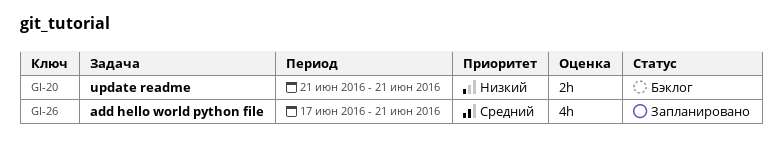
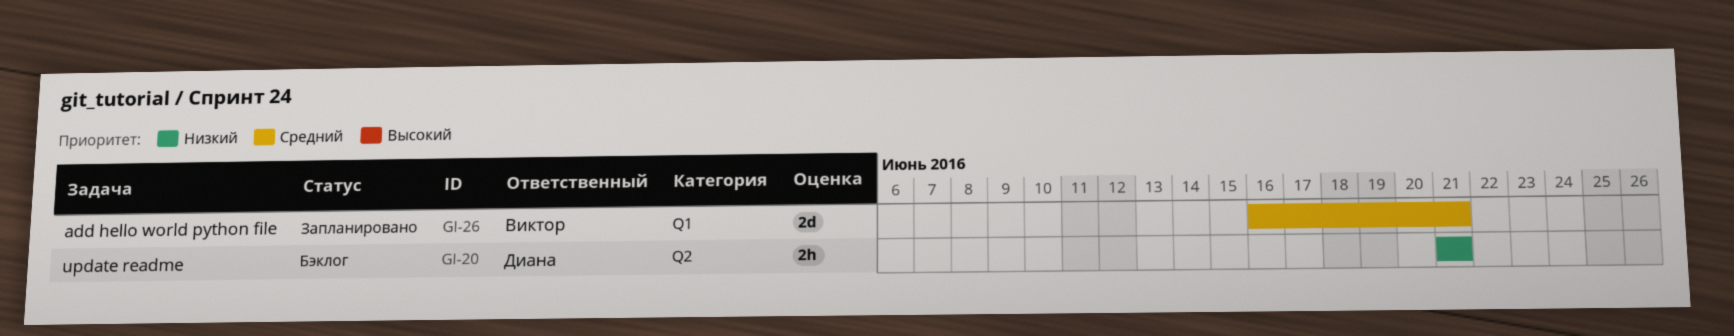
GI-26, estimate: 4h -> 2d
GI-26, start: Jun 17 -> Jun 16

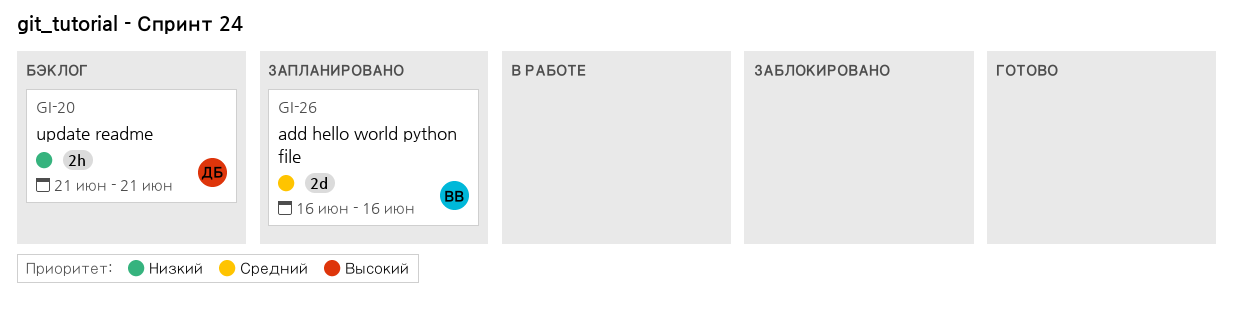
GI-26, due: Jun 21 -> Jun 16

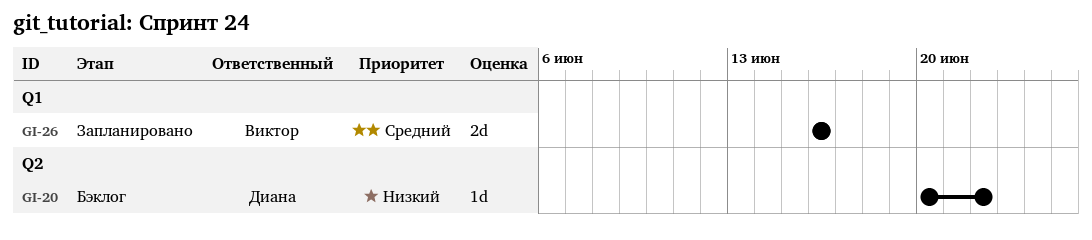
GI-20, estimate: 2h -> 1d
GI-20, start: Jun 21 -> Jun 20
GI-20, due: Jun 21 -> Jun 22

